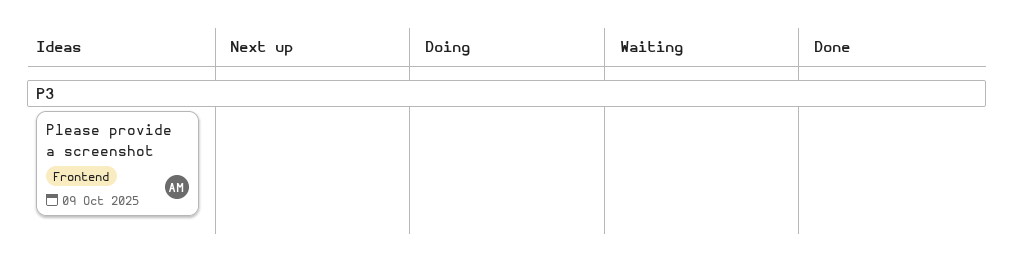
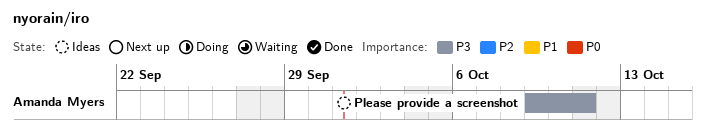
Please provide a screenshot, due: Oct 9 -> Oct 11

